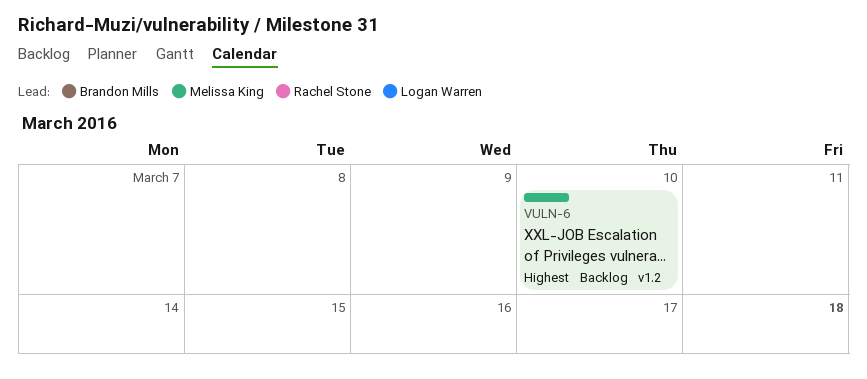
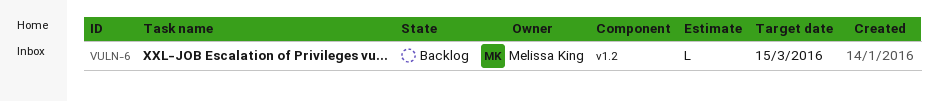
VULN-6, due: Mar 10 -> Mar 15

